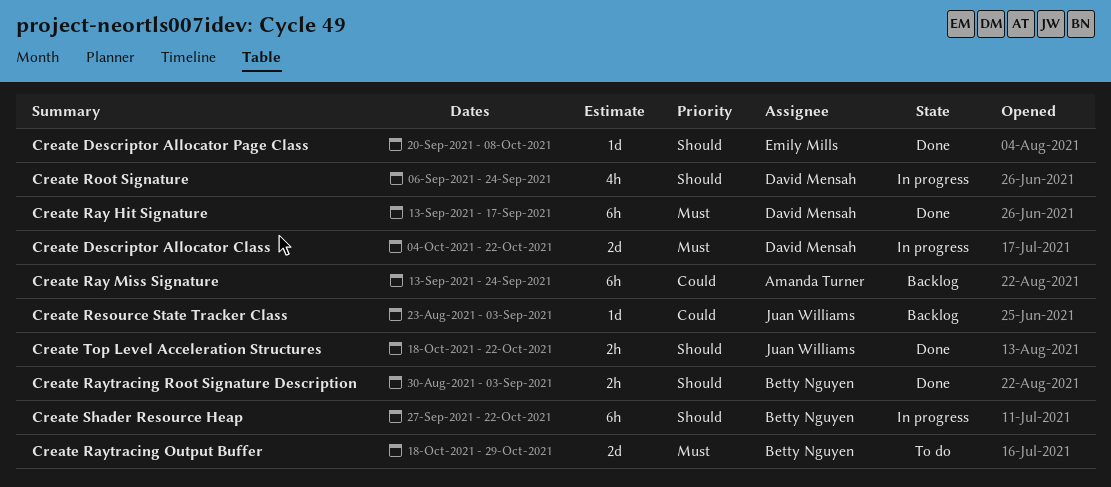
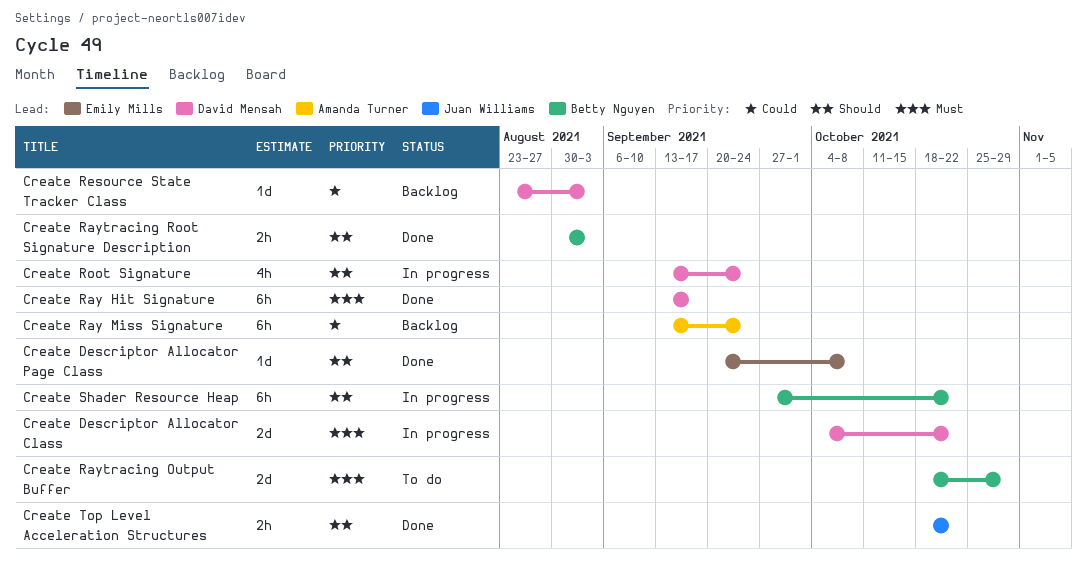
Create Resource State Tracker Class, owner: Juan Williams -> David Mensah
Create Root Signature, start: Sep 6 -> Sep 13

